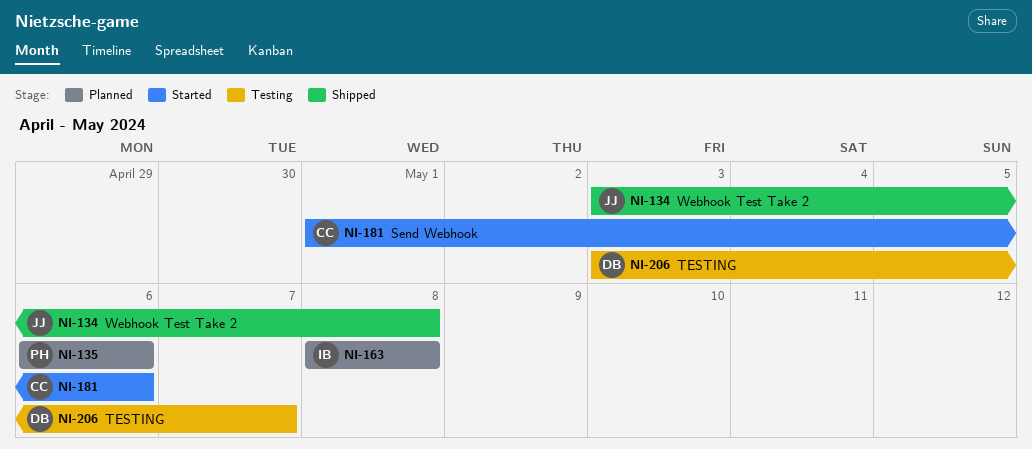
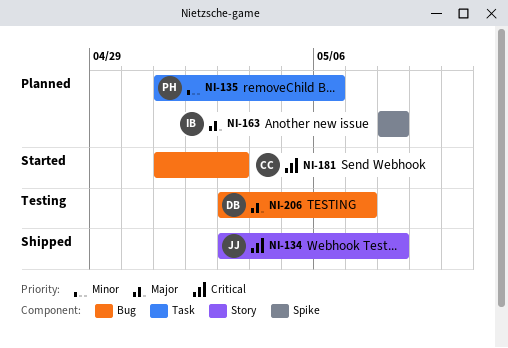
NI-135, start: May 6 -> May 1
NI-181, due: May 6 -> May 3

